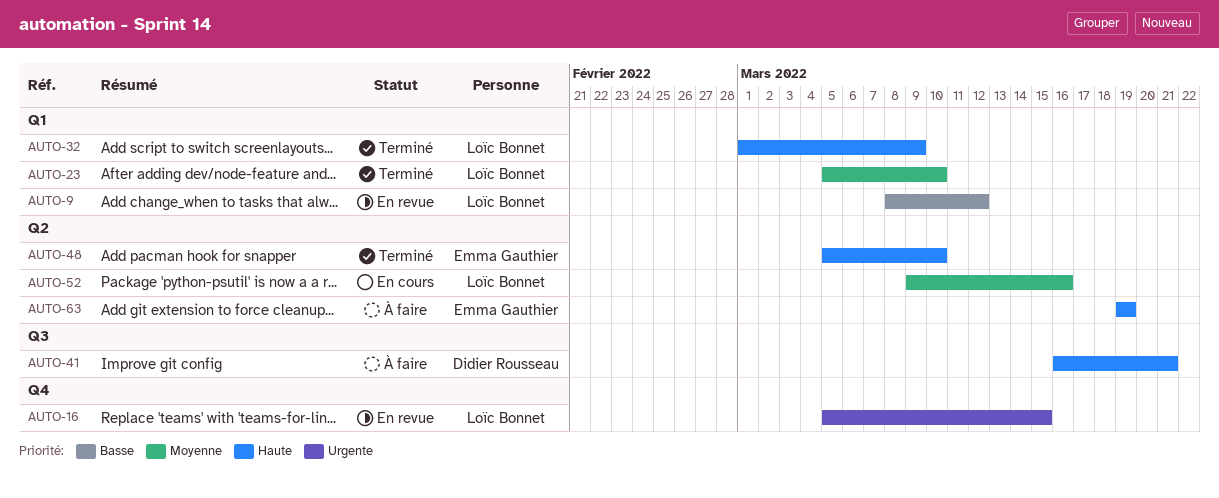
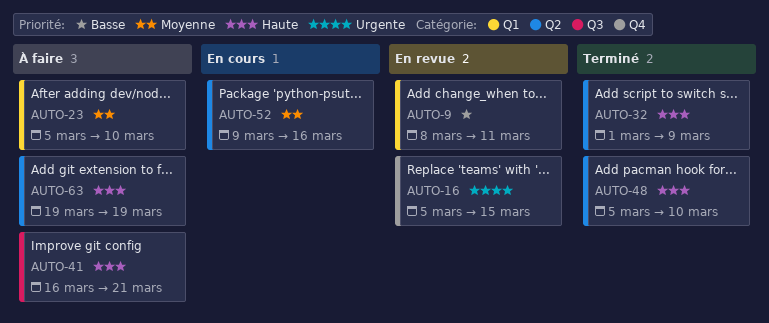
AUTO-9, due: Mar 12 -> Mar 11
AUTO-23, status: Terminé -> À faire
AUTO-32, label: Q1 -> Q2

